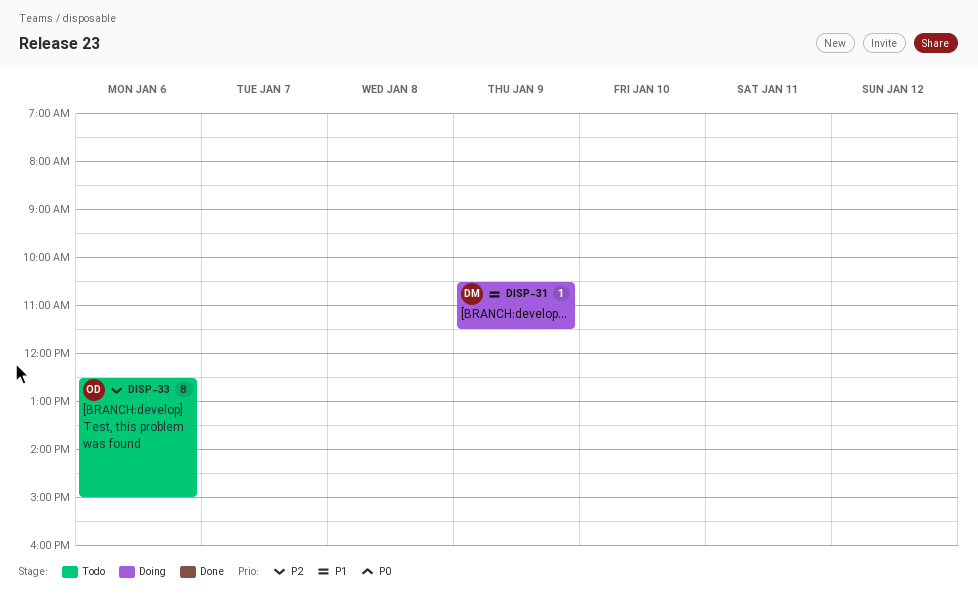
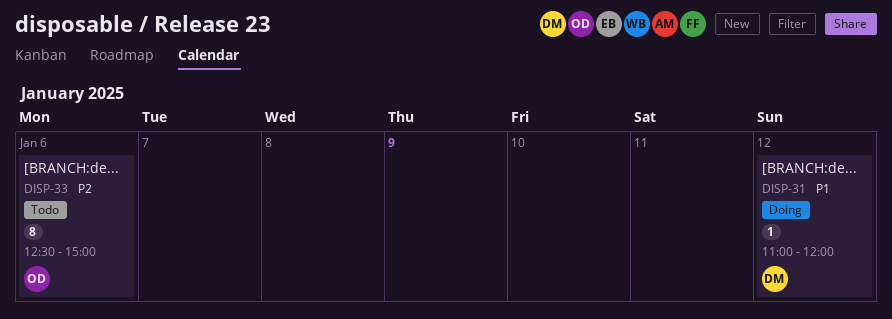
DISP-31, day: Jan 9 -> Jan 12
DISP-31, begins: 10:30 -> 11:00
DISP-31, ends: 11:30 -> 12:00

